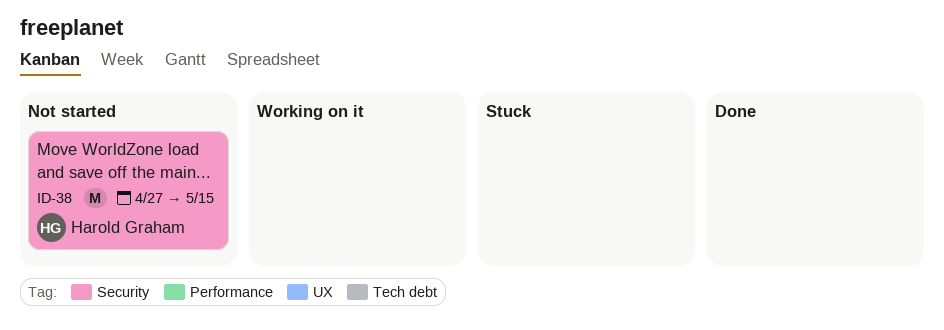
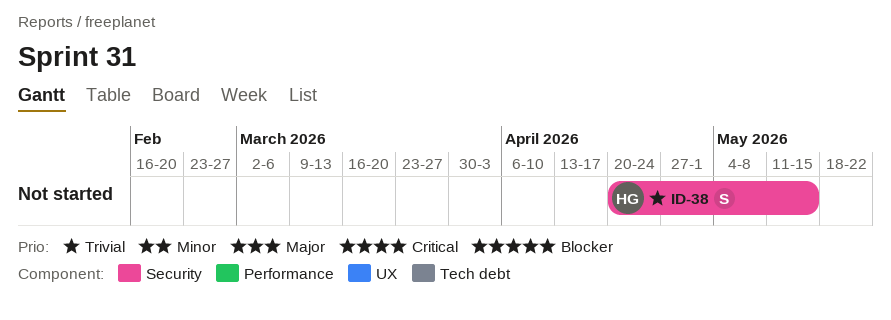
ID-38, estimate: M -> S
ID-38, start: Apr 27 -> Apr 20

